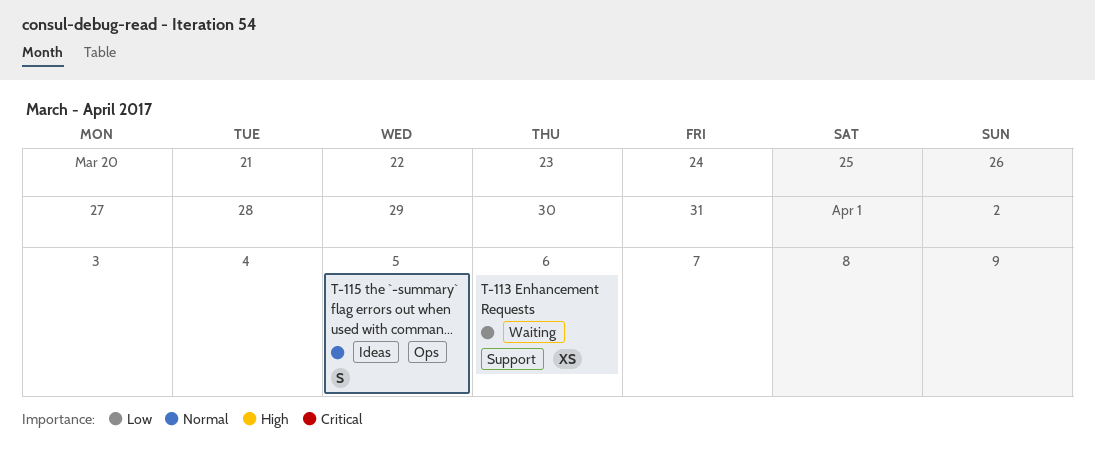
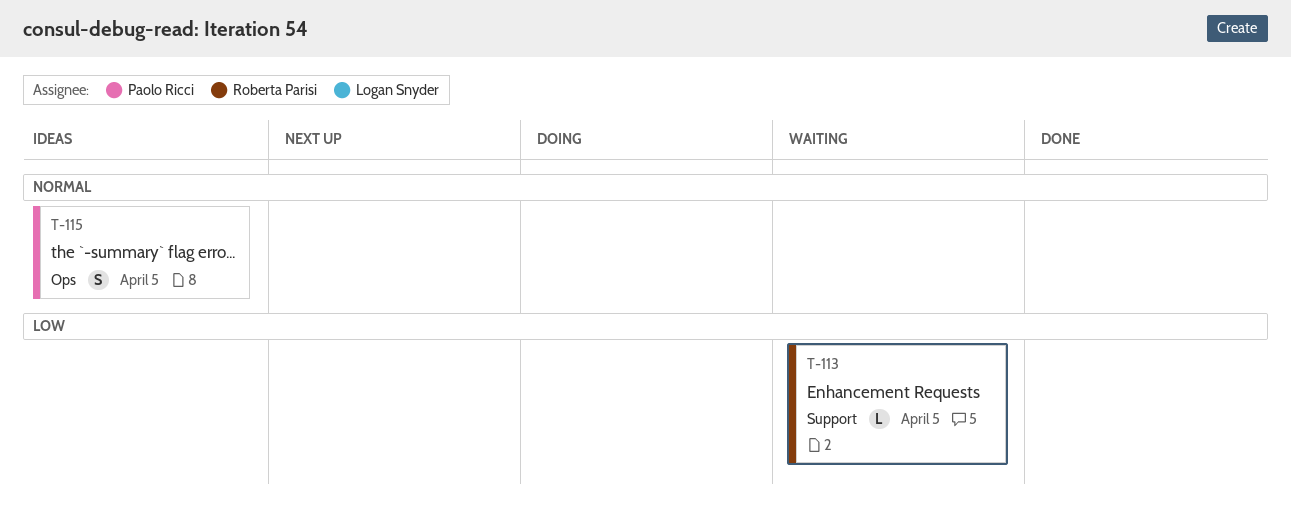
T-113, estimate: XS -> L
T-113, due: Apr 6 -> Apr 5

